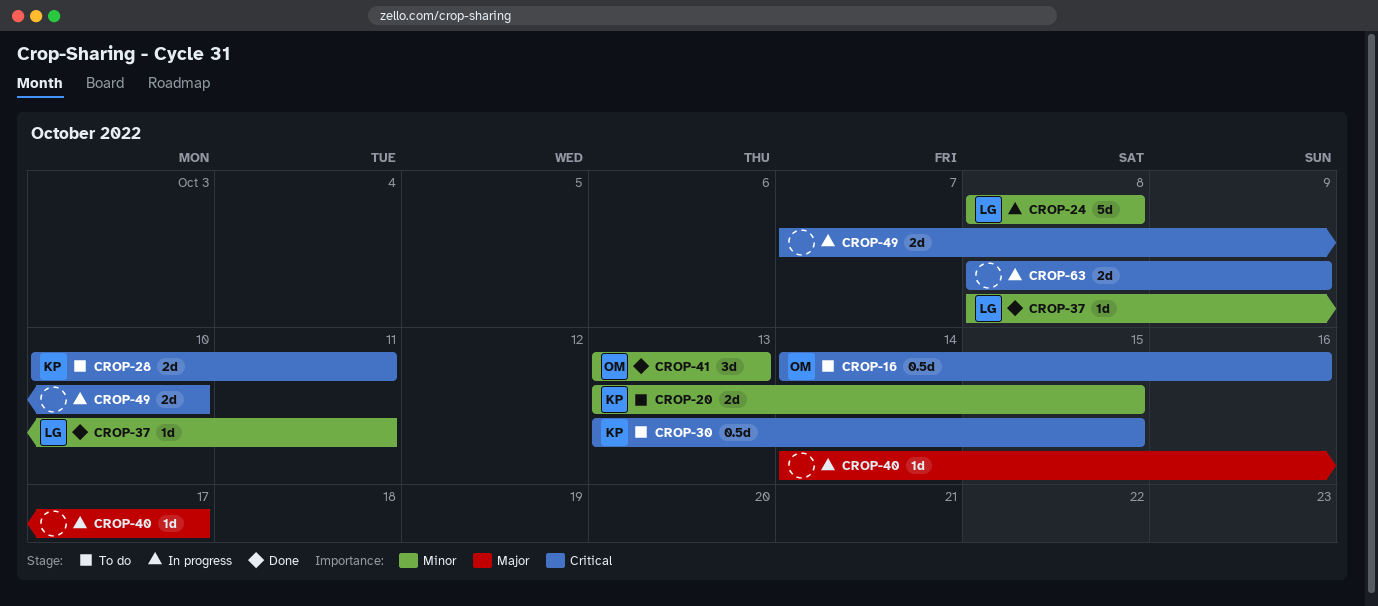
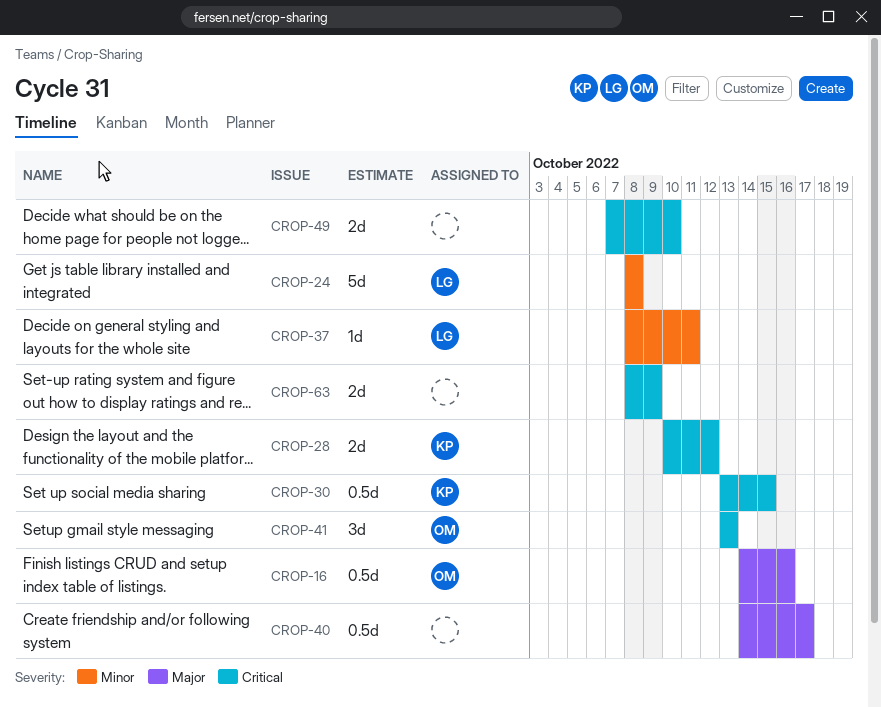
CROP-16, priority: Critical -> Major
CROP-20: present -> none
CROP-28, due: Oct 11 -> Oct 12
CROP-40, estimate: 1d -> 0.5d
CROP-41, priority: Minor -> Critical

